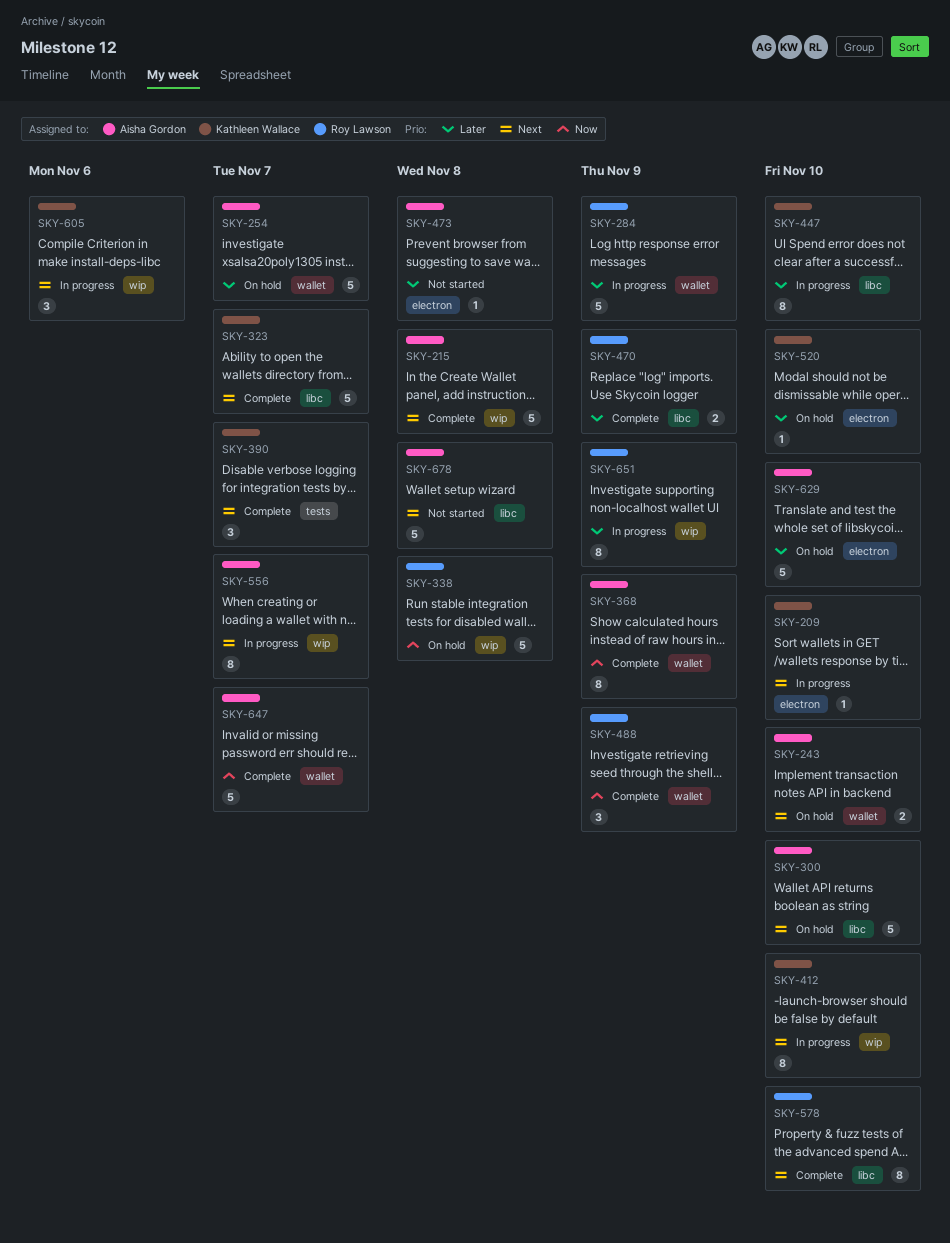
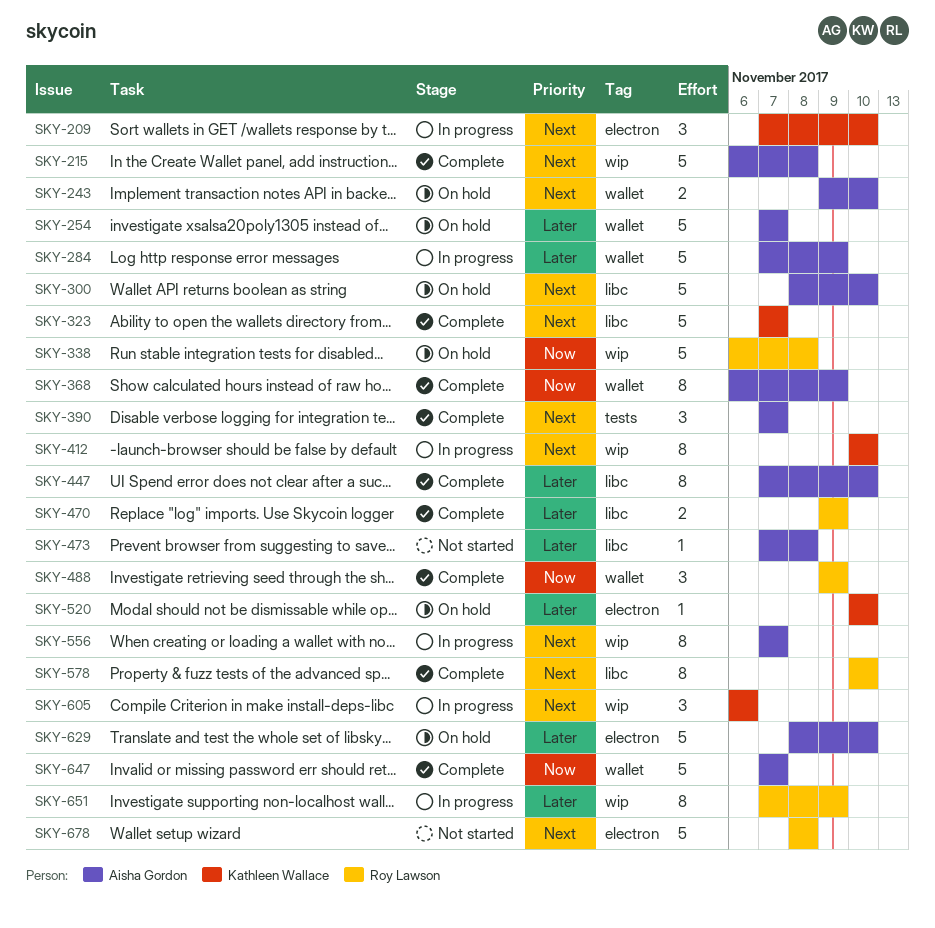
SKY-209, estimate: 1 -> 3
SKY-284, owner: Roy Lawson -> Aisha Gordon
SKY-390, owner: Kathleen Wallace -> Aisha Gordon
SKY-447, status: In progress -> Complete
SKY-447, owner: Kathleen Wallace -> Aisha Gordon
SKY-473, label: electron -> libc
SKY-678, owner: Aisha Gordon -> Roy Lawson
SKY-678, label: libc -> electron

